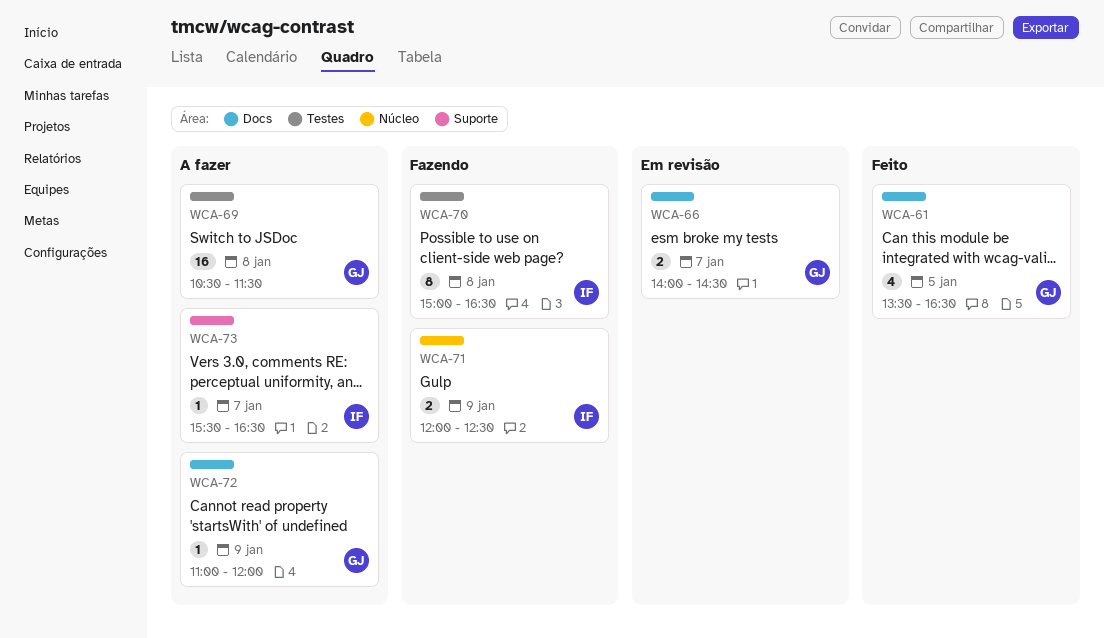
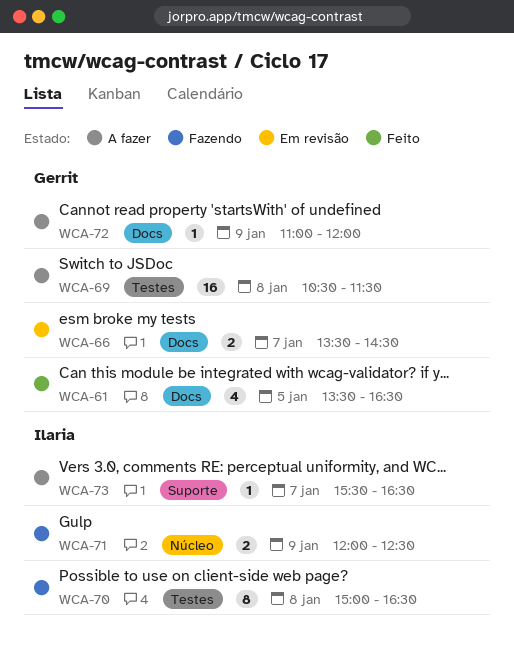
WCA-66, begins: 14:00 -> 13:30

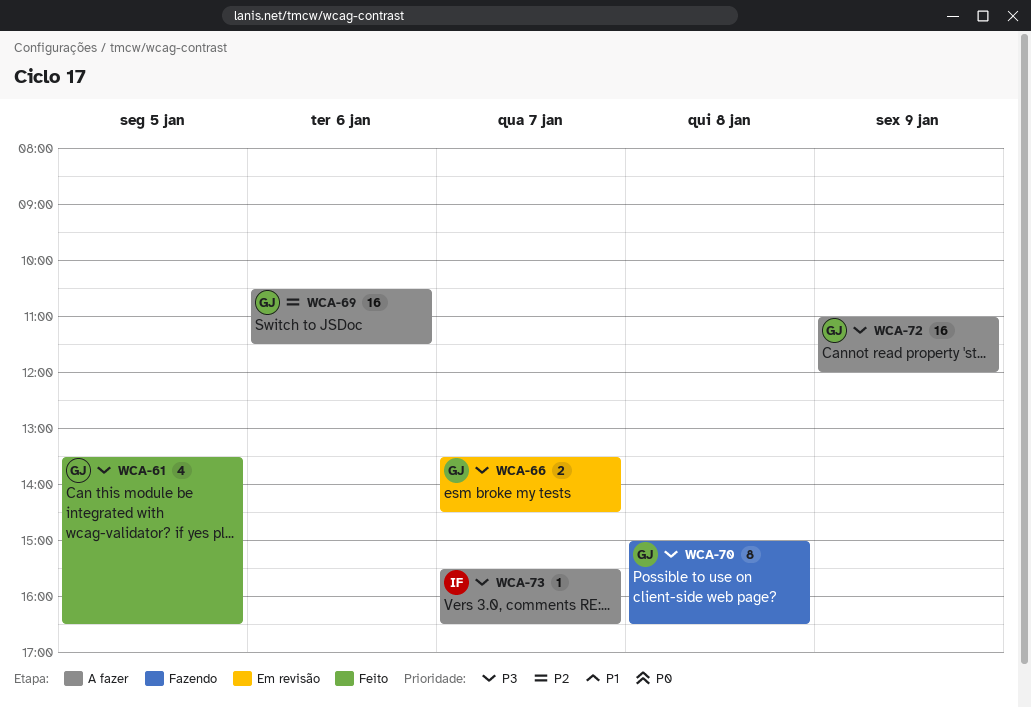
WCA-69, day: Jan 8 -> Jan 6
WCA-70, owner: Ilaria -> Gerrit
WCA-71: present -> none
WCA-72, estimate: 1 -> 16

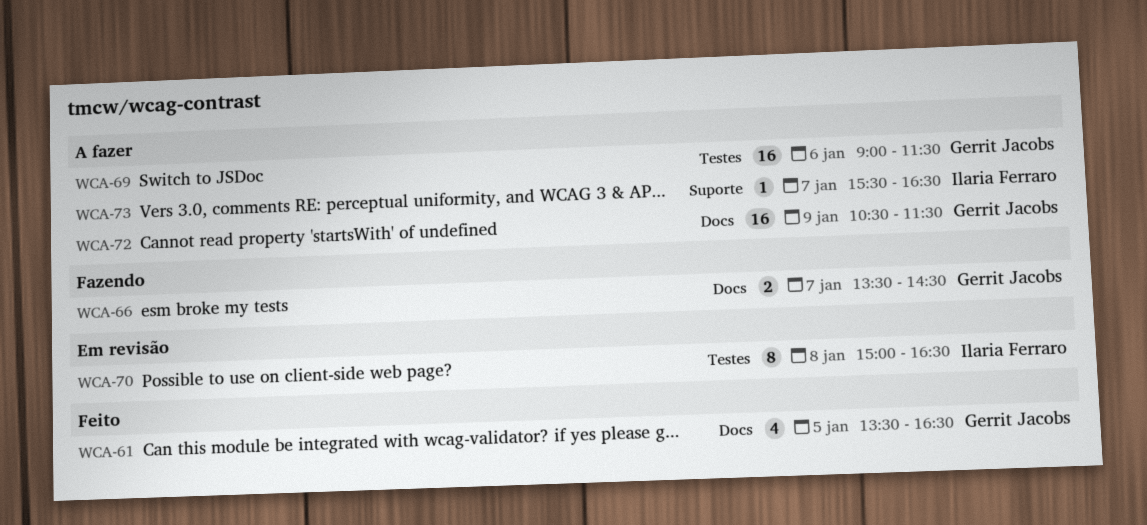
WCA-66, status: Em revisão -> Fazendo
WCA-69, begins: 10:30 -> 09:00
WCA-70, status: Fazendo -> Em revisão
WCA-70, owner: Gerrit Jacobs -> Ilaria Ferraro
WCA-72, begins: 11:00 -> 10:30
WCA-72, ends: 12:00 -> 11:30

